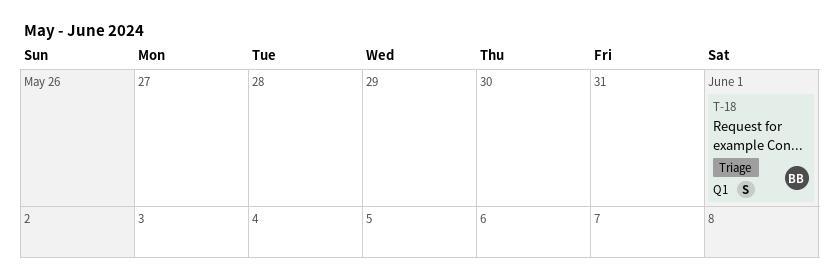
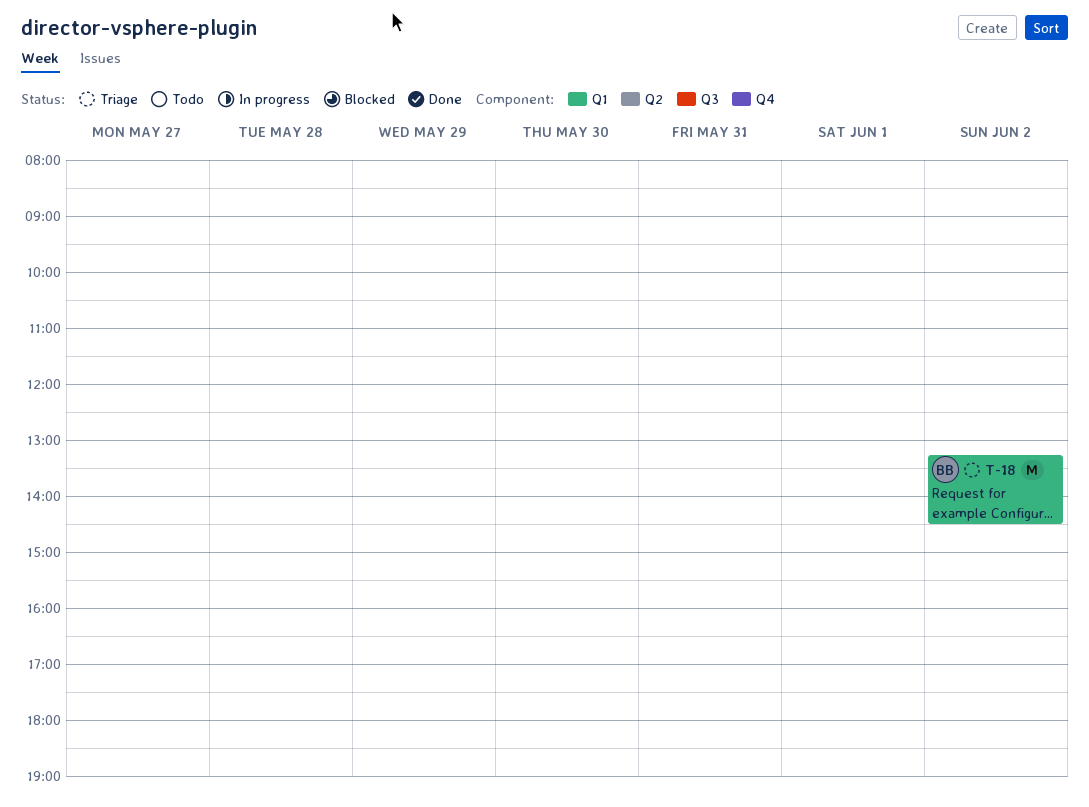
T-18, estimate: S -> M
T-18, day: Jun 1 -> Jun 2

